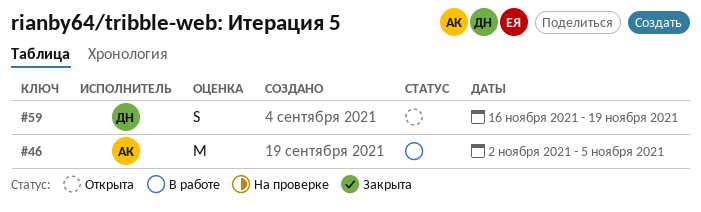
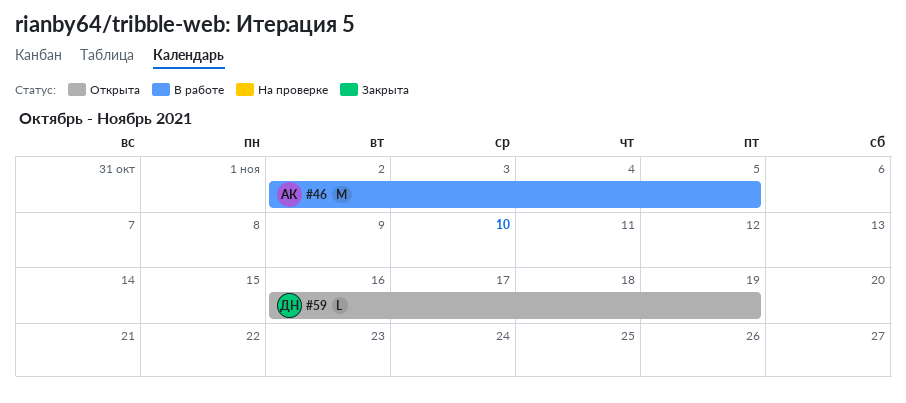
#59, estimate: S -> L

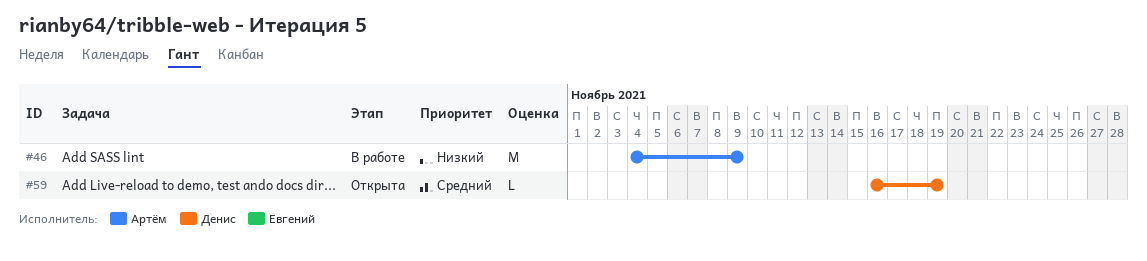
#46, start: Nov 2 -> Nov 4
#46, due: Nov 5 -> Nov 9

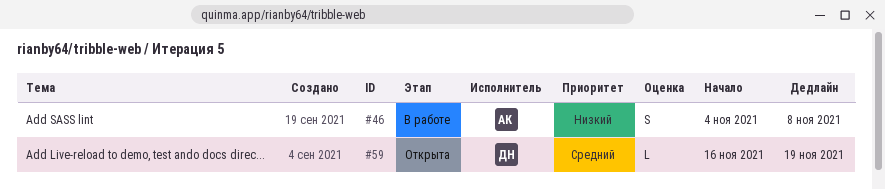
#46, estimate: M -> S
#46, due: Nov 9 -> Nov 8

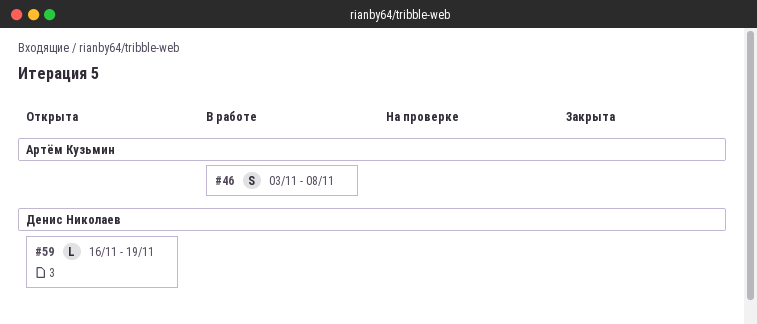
#46, start: Nov 4 -> Nov 3

